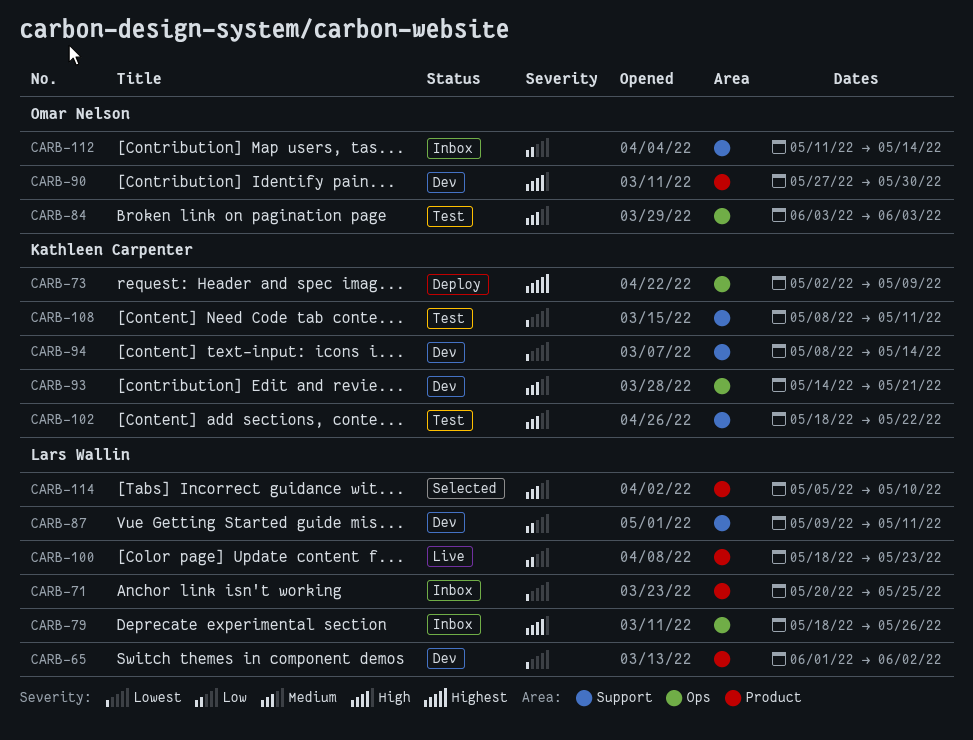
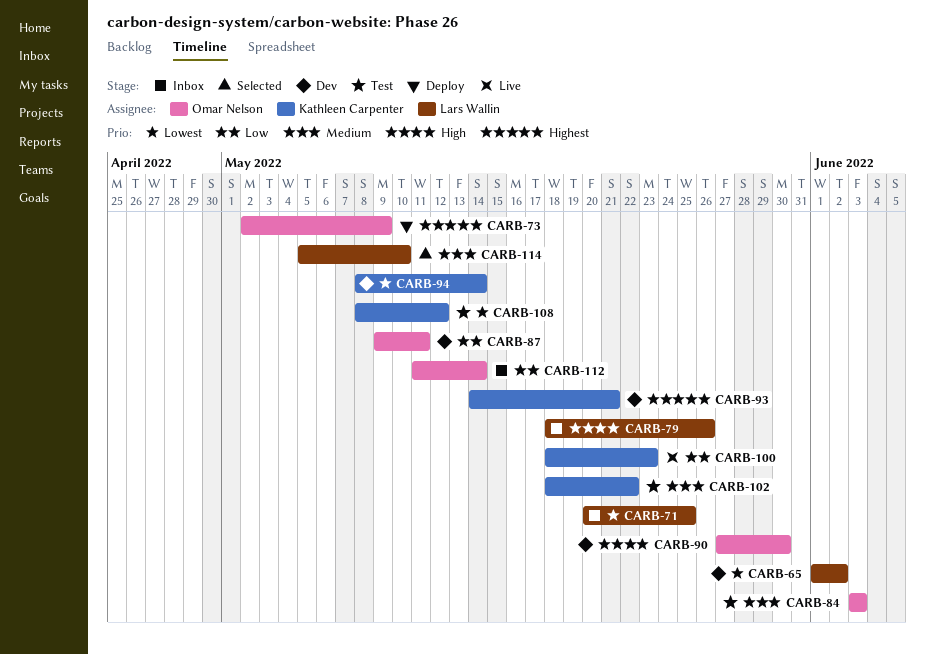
CARB-73, owner: Kathleen Carpenter -> Omar Nelson
CARB-87, owner: Lars Wallin -> Omar Nelson
CARB-93, priority: Medium -> Highest
CARB-100, owner: Lars Wallin -> Kathleen Carpenter
CARB-108, due: May 11 -> May 12

